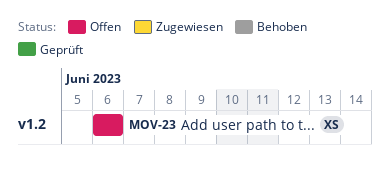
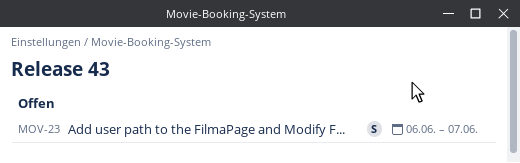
MOV-23, estimate: XS -> S
MOV-23, due: Jun 6 -> Jun 7

